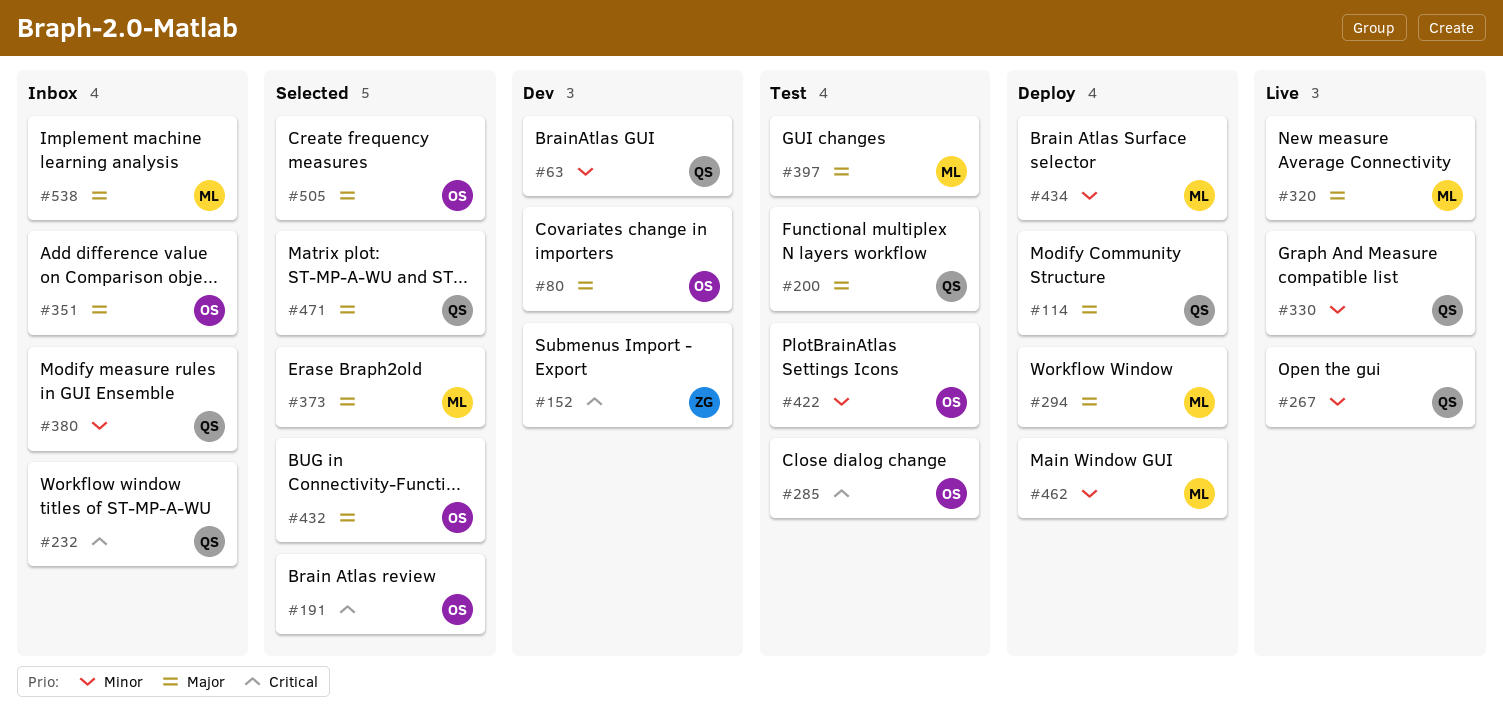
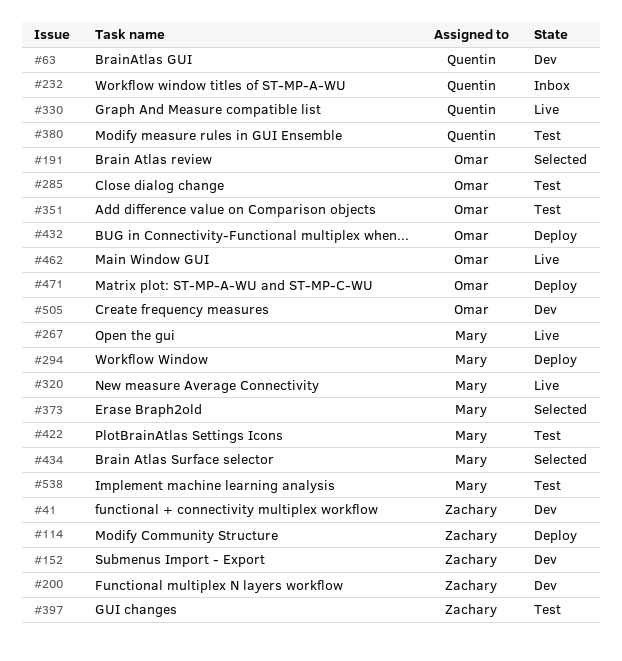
#41: none -> present
#80: present -> none
#114, owner: Quentin -> Zachary
#200, status: Test -> Dev
#200, owner: Quentin -> Zachary
#267, owner: Quentin -> Mary
#351, status: Inbox -> Test
#380, status: Inbox -> Test
#397, owner: Mary -> Zachary
#422, owner: Omar -> Mary
#432, status: Selected -> Deploy
#434, status: Deploy -> Selected
#462, status: Deploy -> Live
#462, owner: Mary -> Omar
#471, status: Selected -> Deploy
#471, owner: Quentin -> Omar
#505, status: Selected -> Dev
#538, status: Inbox -> Test

